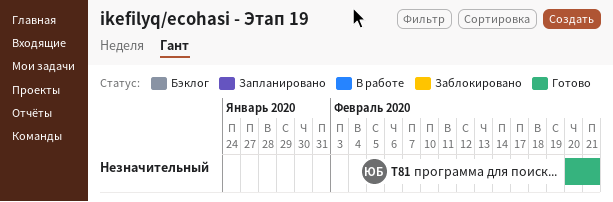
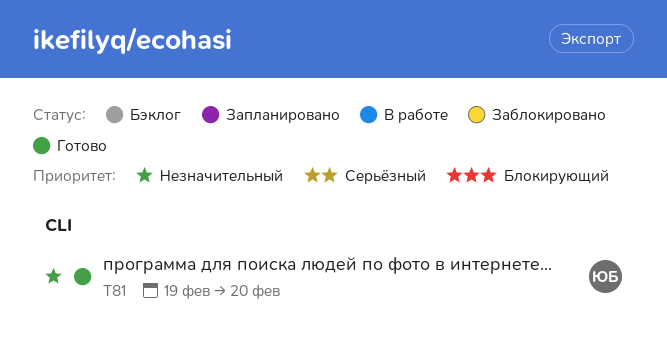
T81, start: Feb 20 -> Feb 19
T81, due: Feb 21 -> Feb 20

